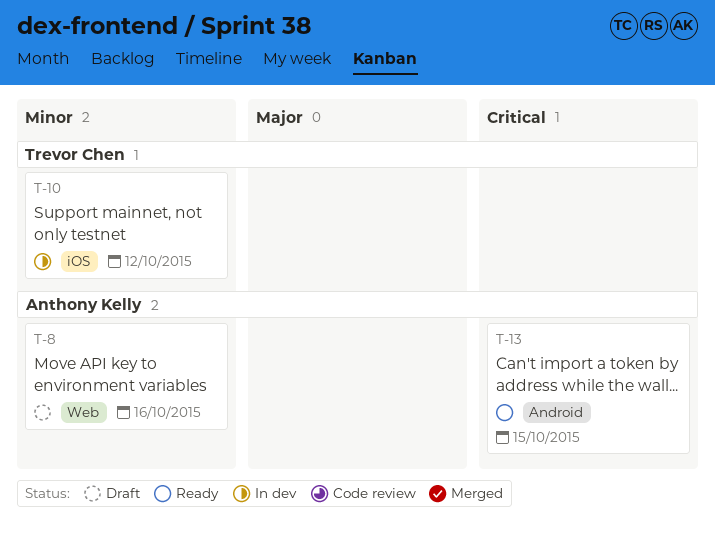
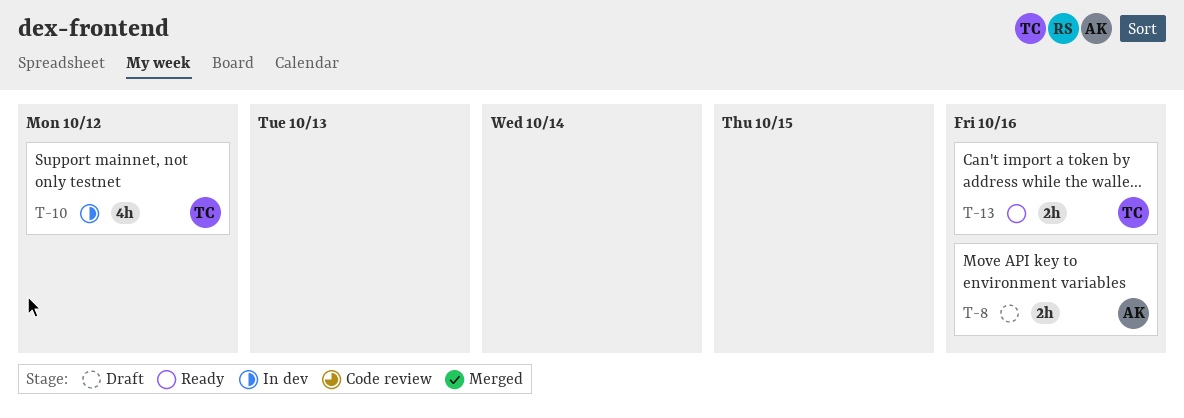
T-13, owner: Anthony Kelly -> Trevor Chen
T-13, due: Oct 15 -> Oct 16

